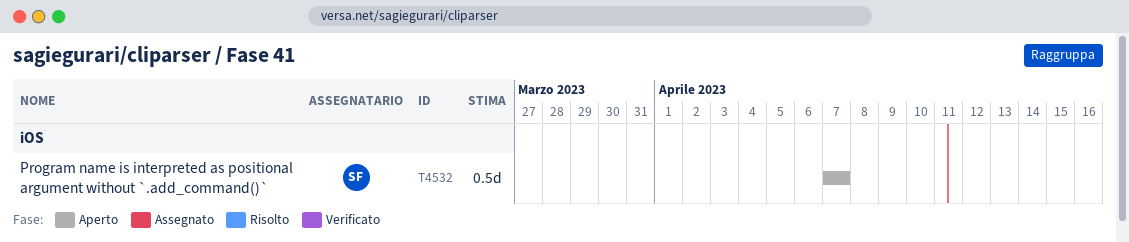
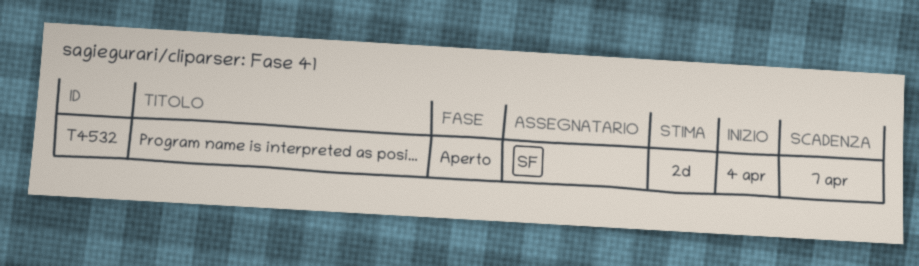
T4532, estimate: 0.5d -> 2d
T4532, start: Apr 7 -> Apr 4

